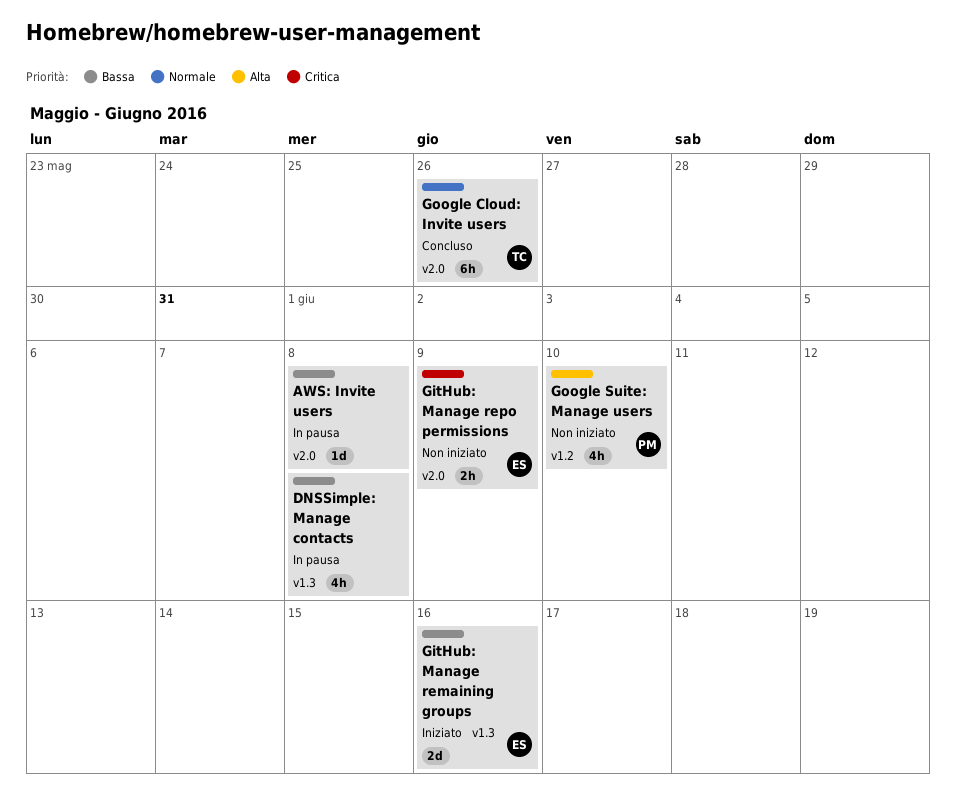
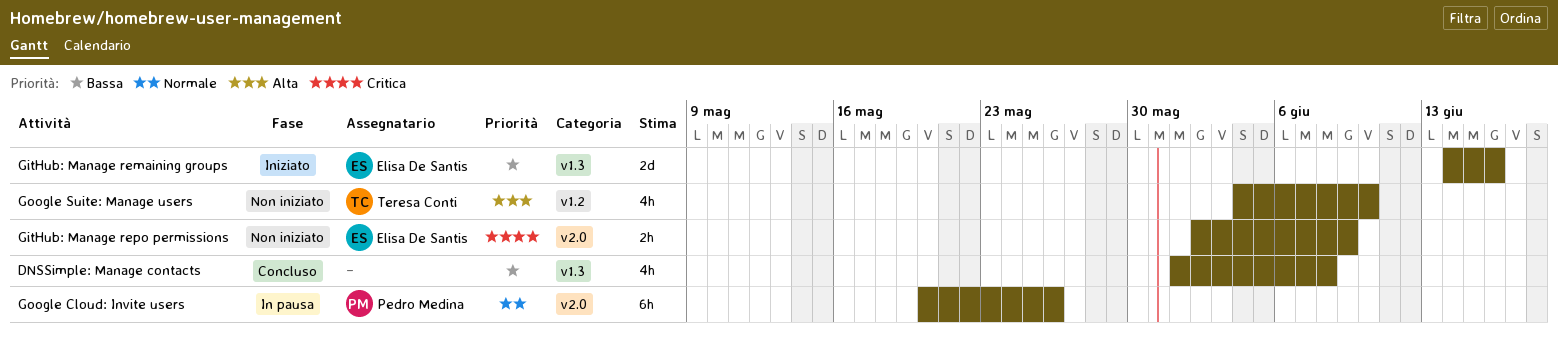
AWS: Invite users: present -> none
DNSSimple: Manage contacts, status: In pausa -> Concluso
Google Cloud: Invite users, status: Concluso -> In pausa
Google Cloud: Invite users, owner: Teresa Conti -> Pedro Medina
Google Suite: Manage users, owner: Pedro Medina -> Teresa Conti

